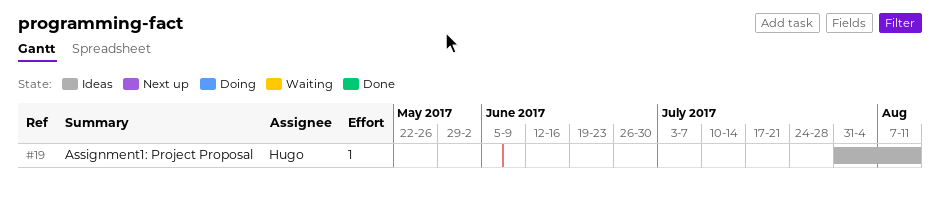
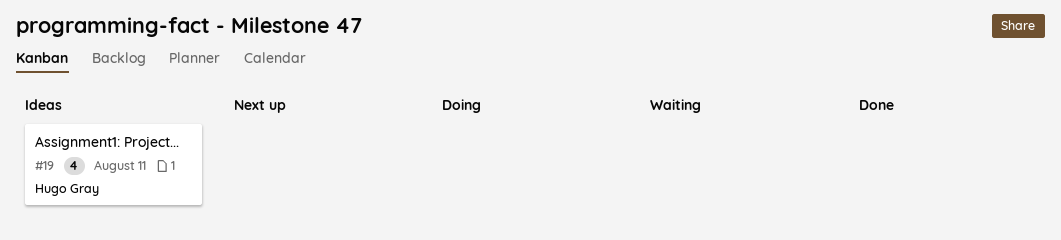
#19, estimate: 1 -> 4

